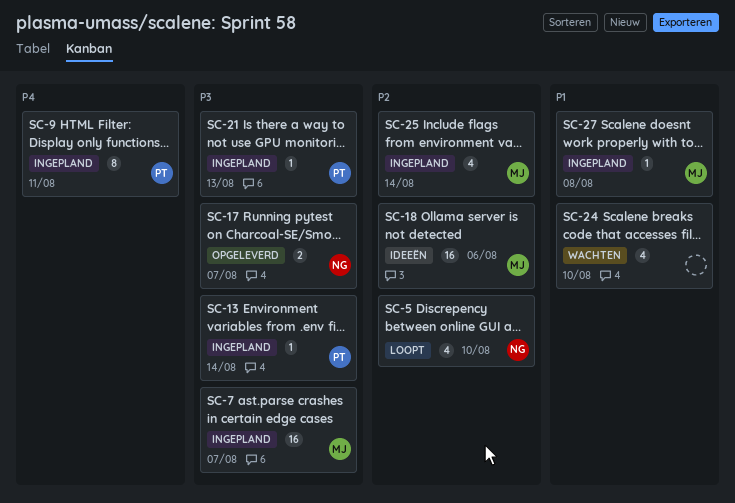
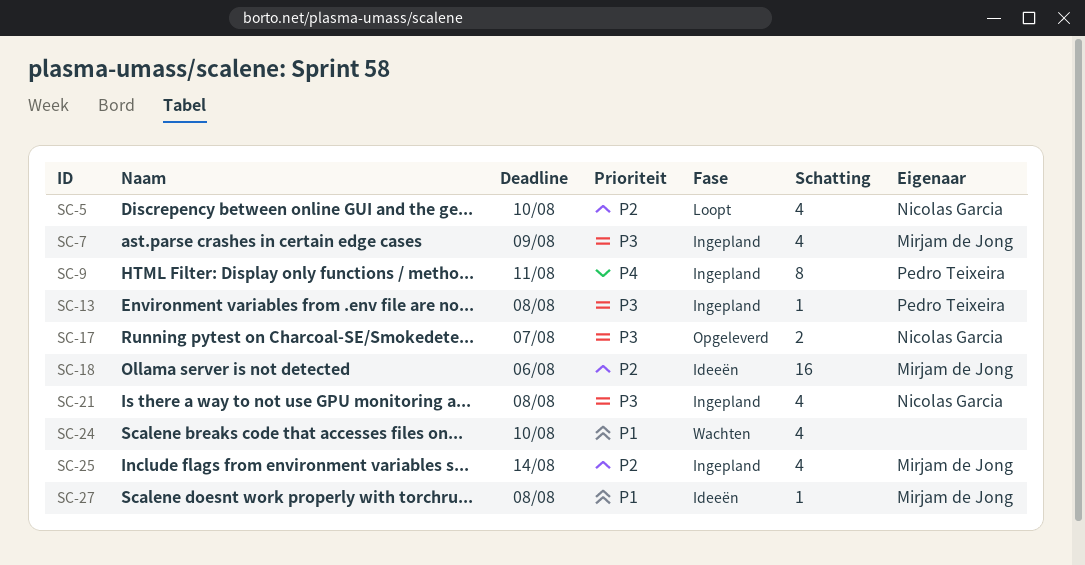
SC-7, estimate: 16 -> 4
SC-7, due: Aug 7 -> Aug 9
SC-13, due: Aug 14 -> Aug 8
SC-21, owner: Pedro Teixeira -> Nicolas Garcia
SC-21, estimate: 1 -> 4
SC-21, due: Aug 13 -> Aug 8
SC-27, status: Ingepland -> Ideeën

